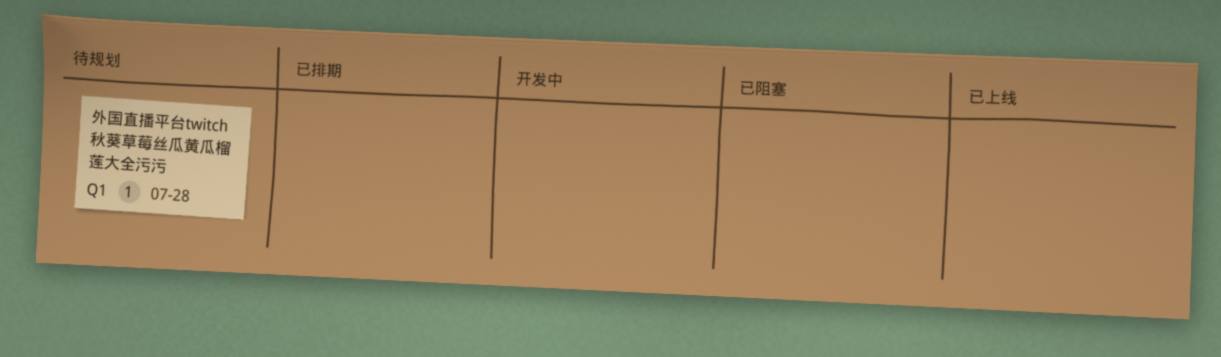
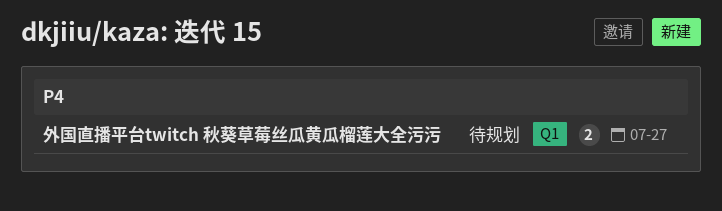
外国直播平台twitch 秋葵草莓丝瓜黄瓜榴莲大全污污, estimate: 1 -> 2
外国直播平台twitch 秋葵草莓丝瓜黄瓜榴莲大全污污, due: Jul 28 -> Jul 27

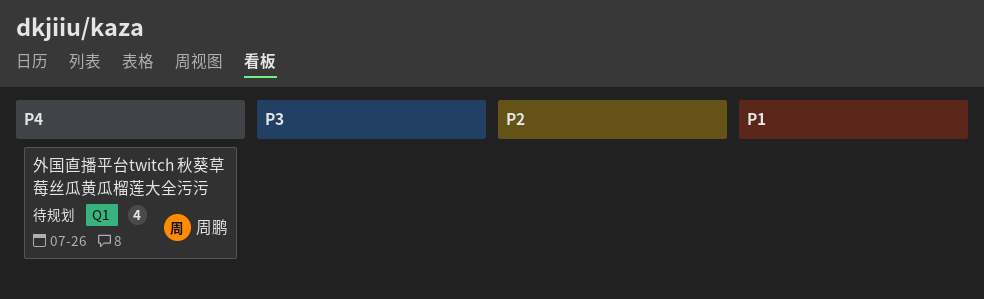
外国直播平台twitch 秋葵草莓丝瓜黄瓜榴莲大全污污, estimate: 2 -> 4
外国直播平台twitch 秋葵草莓丝瓜黄瓜榴莲大全污污, due: Jul 27 -> Jul 26

